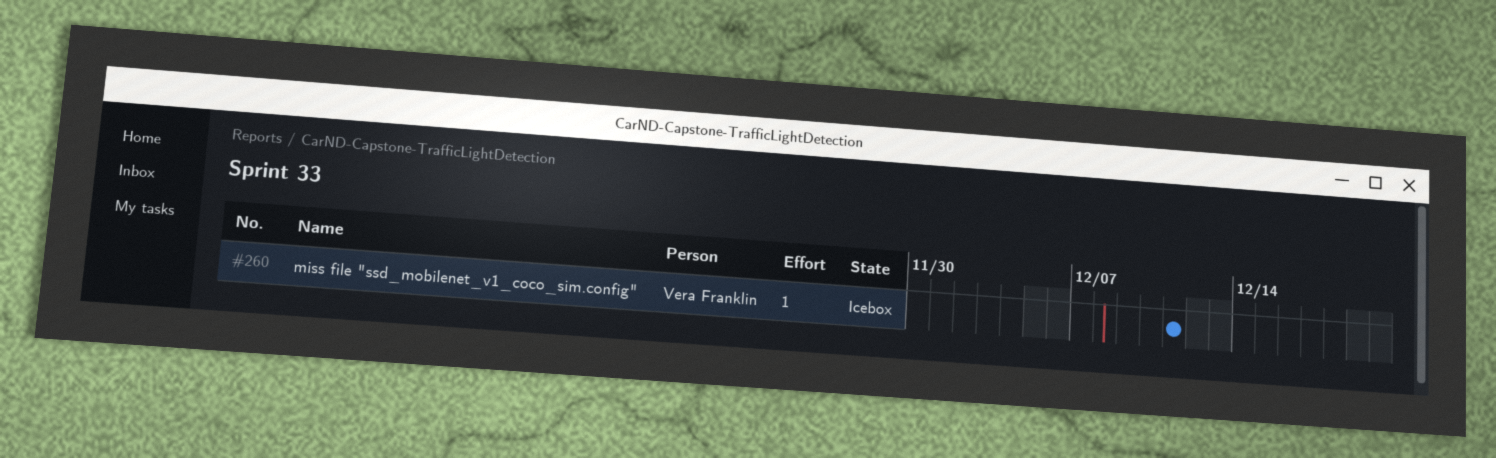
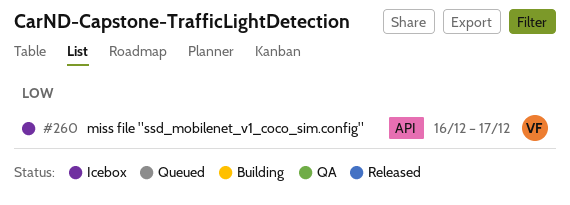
#260, start: Dec 11 -> Dec 16
#260, due: Dec 11 -> Dec 17

